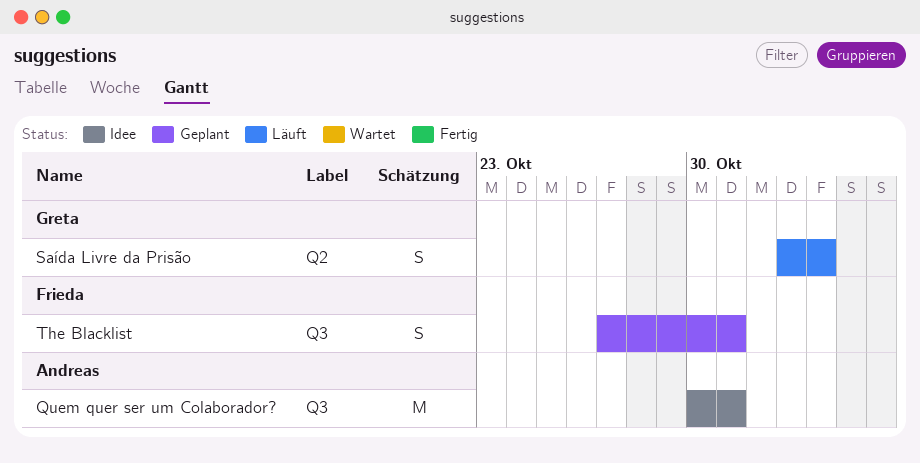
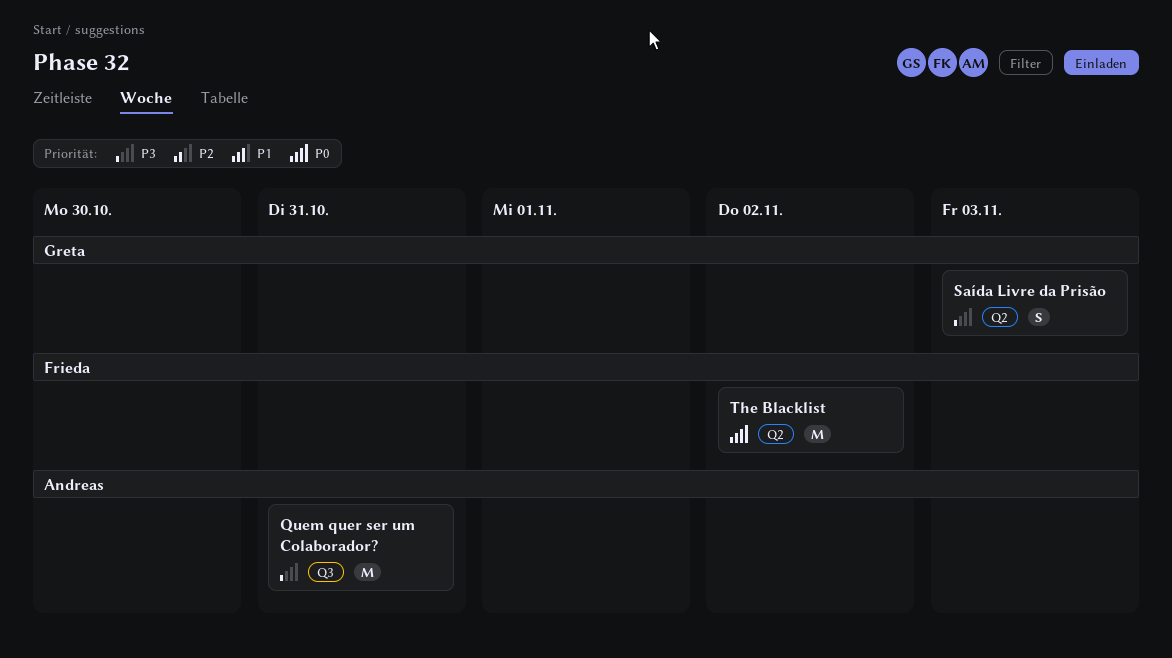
The Blacklist, label: Q3 -> Q2
The Blacklist, estimate: S -> M
The Blacklist, due: Oct 31 -> Nov 2

